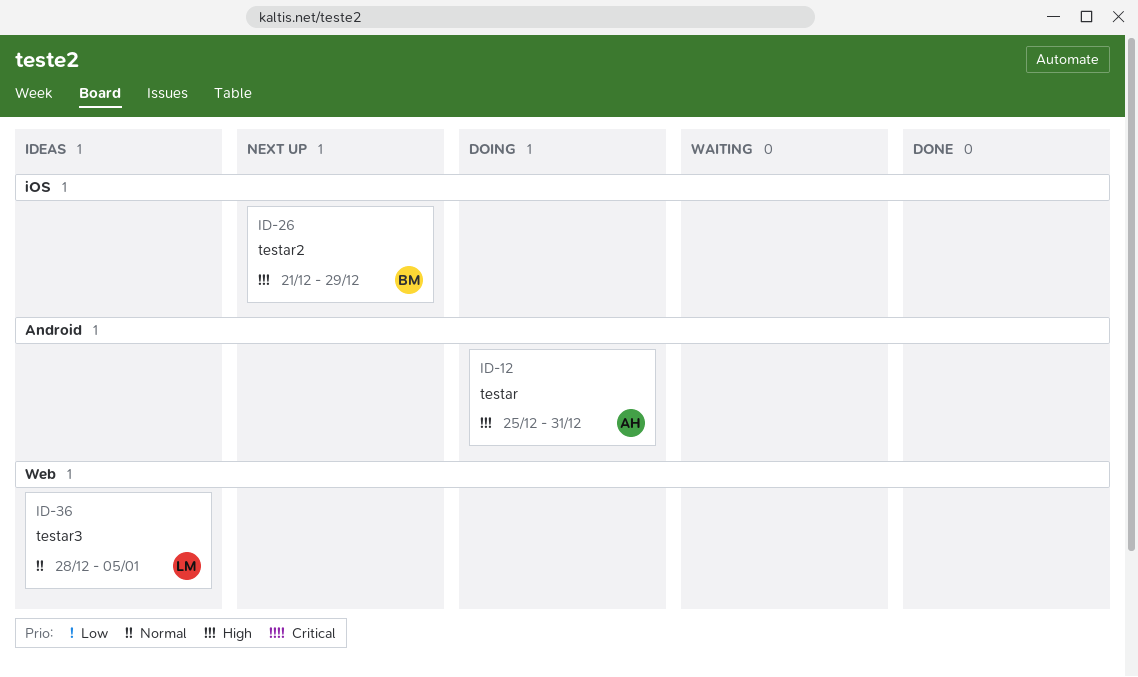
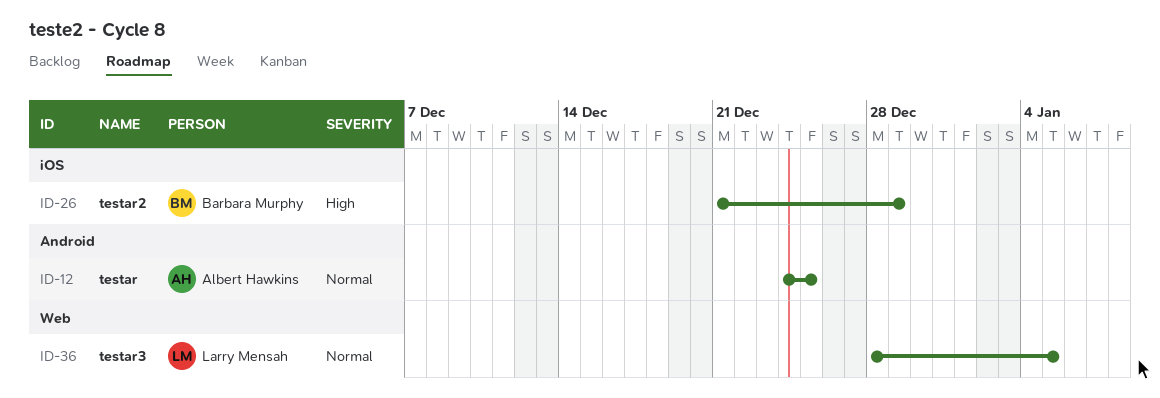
ID-12, priority: High -> Normal
ID-12, start: Dec 25 -> Dec 24
ID-12, due: Dec 31 -> Dec 25

